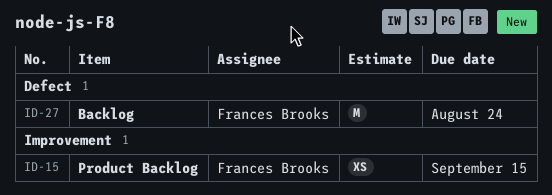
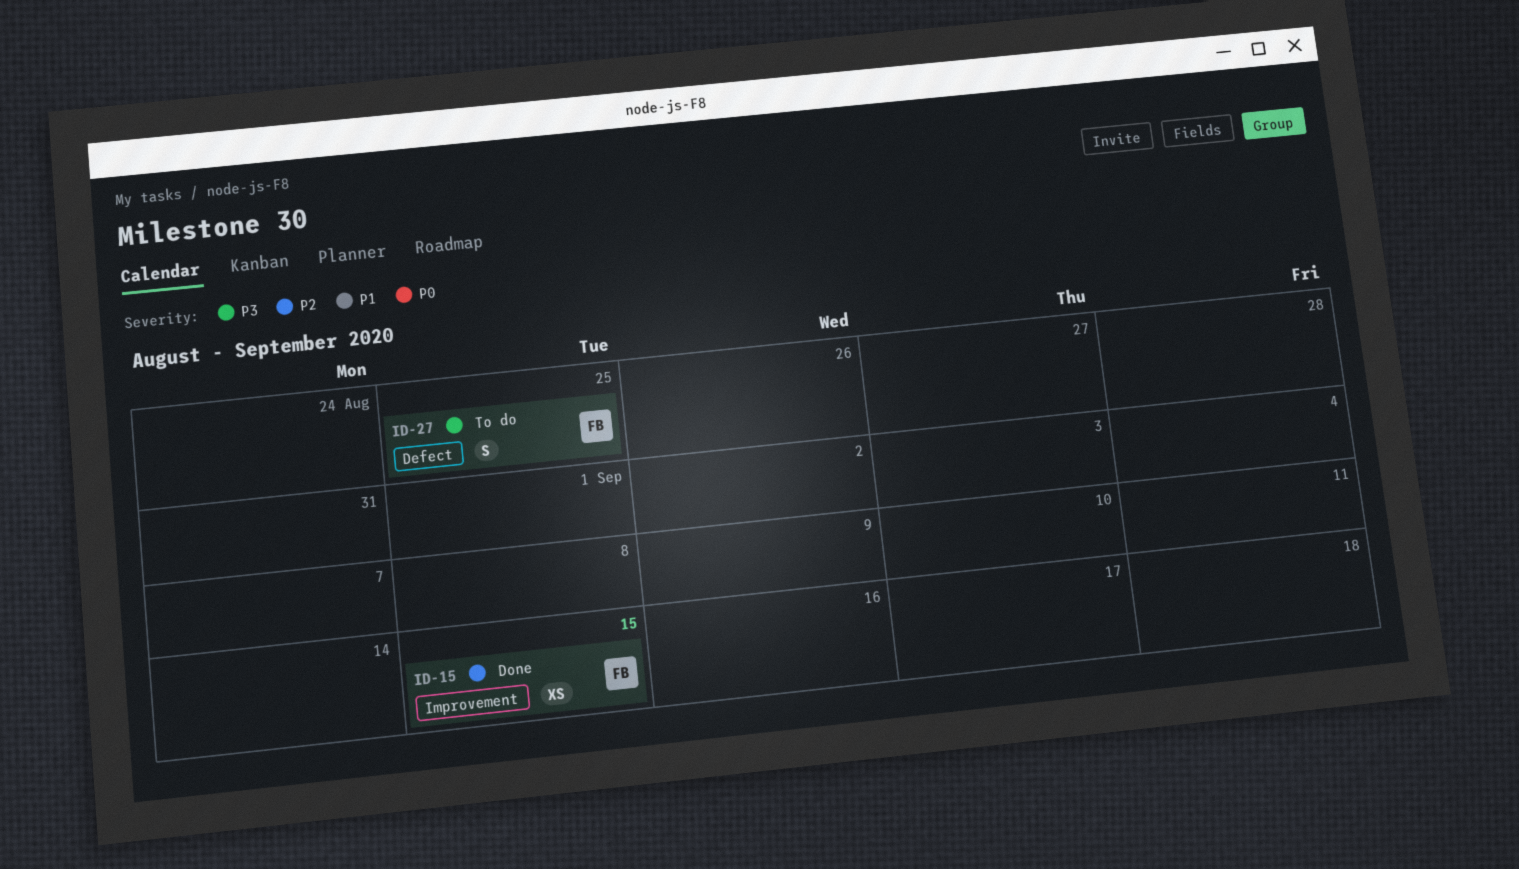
ID-27, estimate: M -> S
ID-27, due: Aug 24 -> Aug 25

